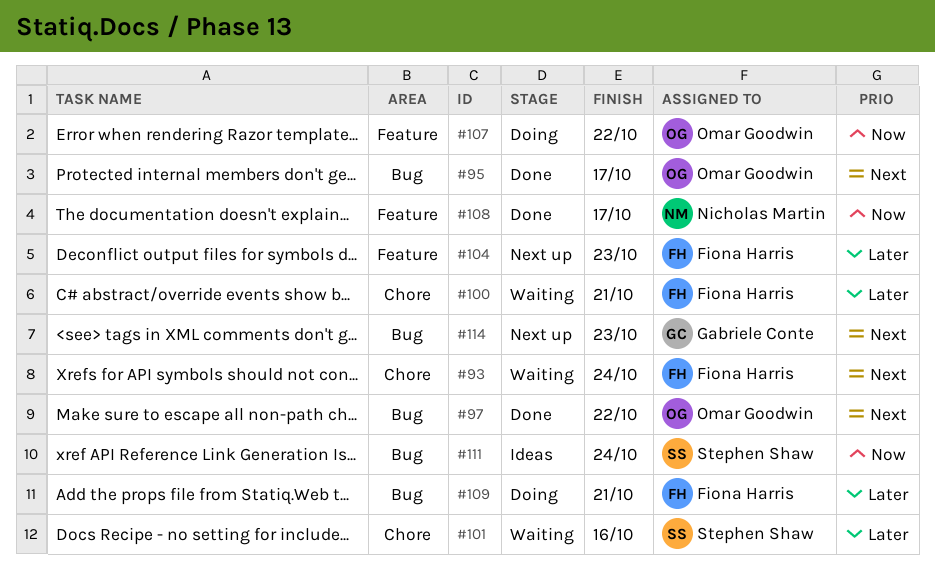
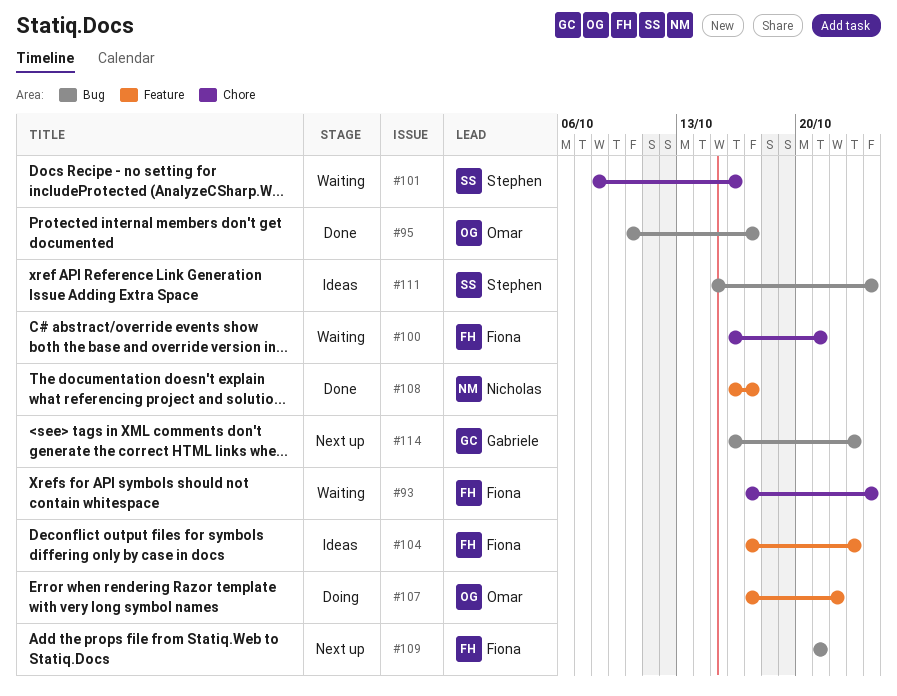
#97: present -> none
#104, status: Next up -> Ideas
#109, status: Doing -> Next up

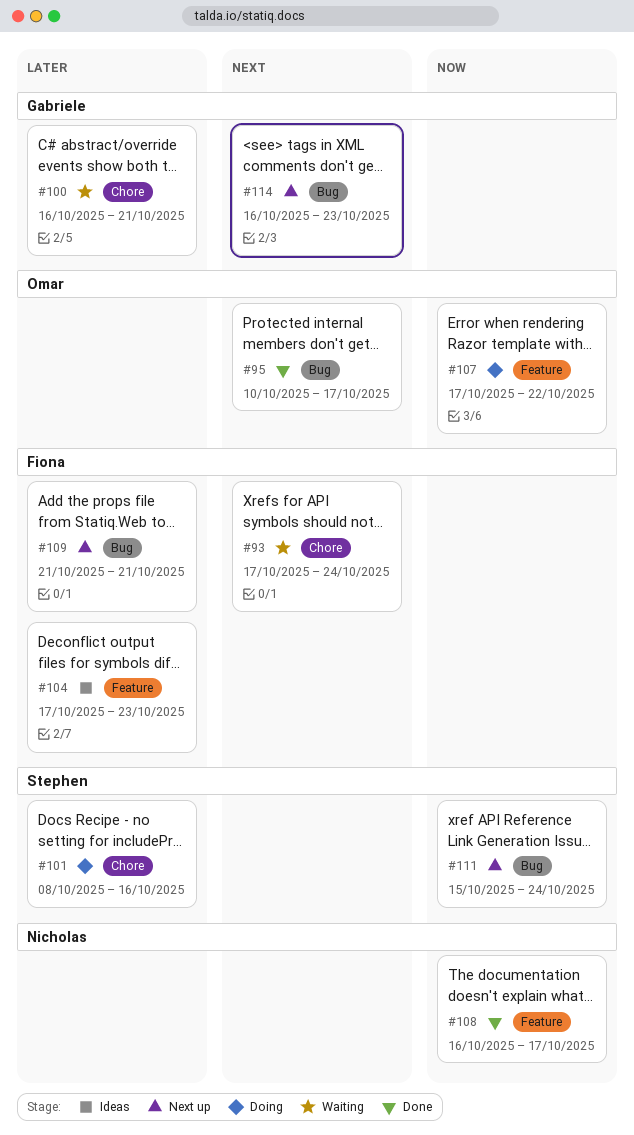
#100, owner: Fiona -> Gabriele
#101, status: Waiting -> Doing
#111, status: Ideas -> Next up

